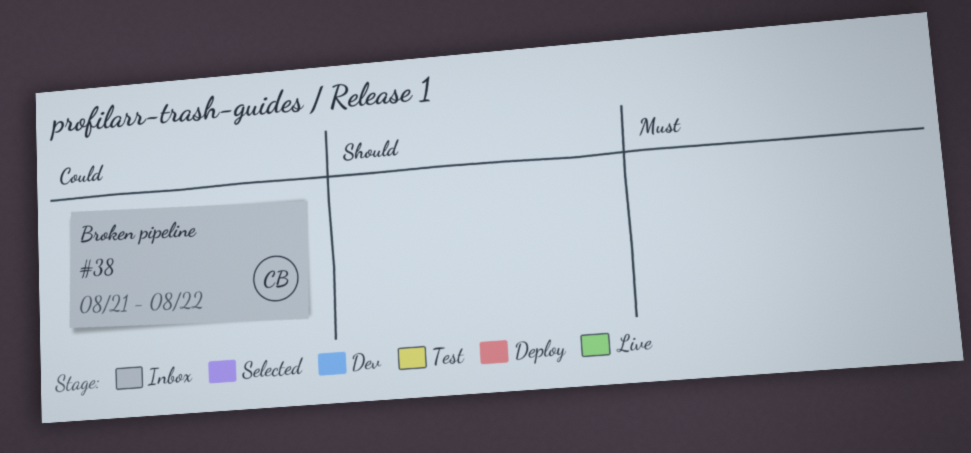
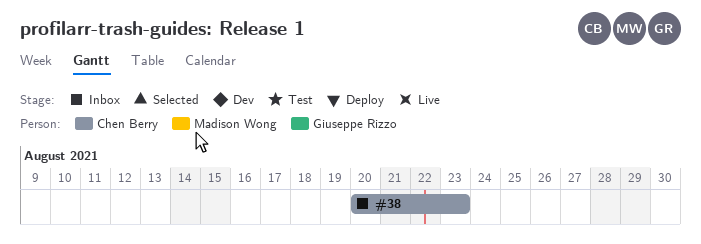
#38, start: Aug 21 -> Aug 20
#38, due: Aug 22 -> Aug 23

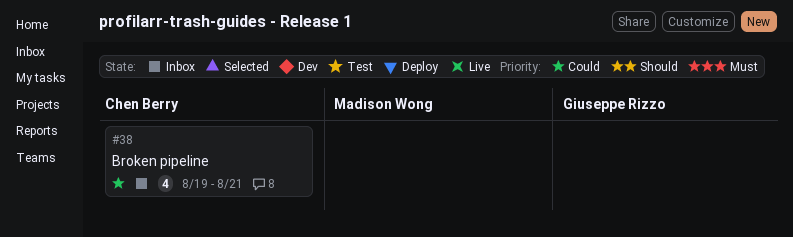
#38, start: Aug 20 -> Aug 19
#38, due: Aug 23 -> Aug 21

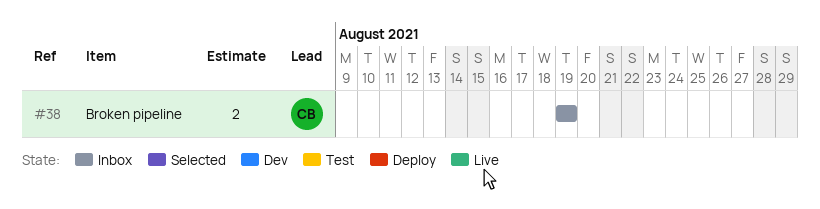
#38, estimate: 4 -> 2
#38, due: Aug 21 -> Aug 19

